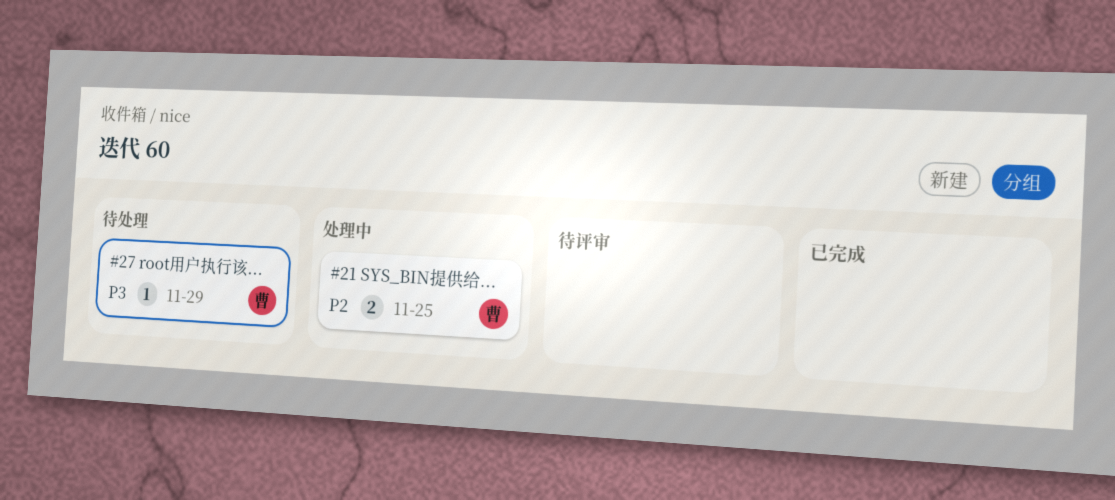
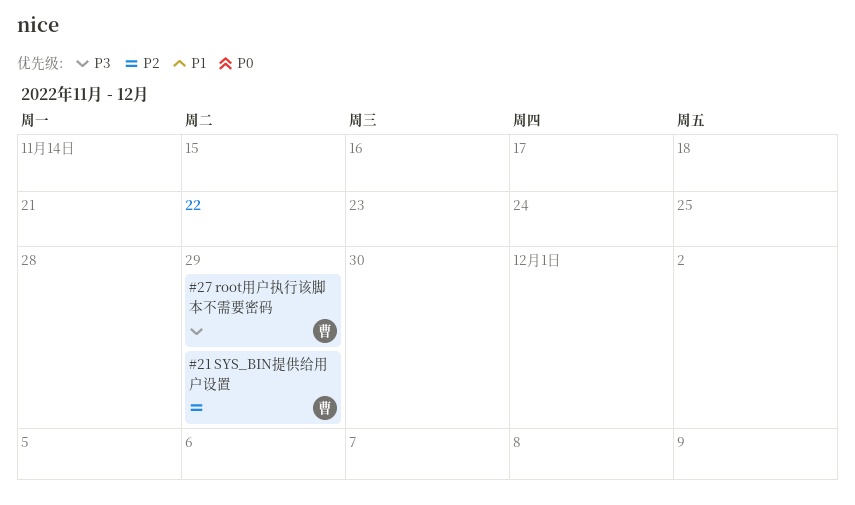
#21, due: Nov 25 -> Nov 29

